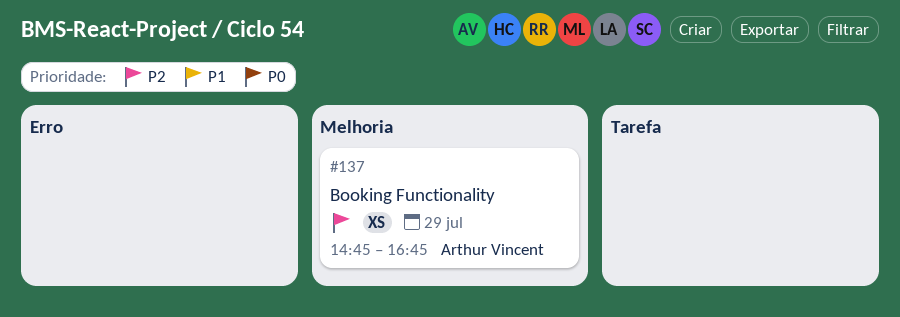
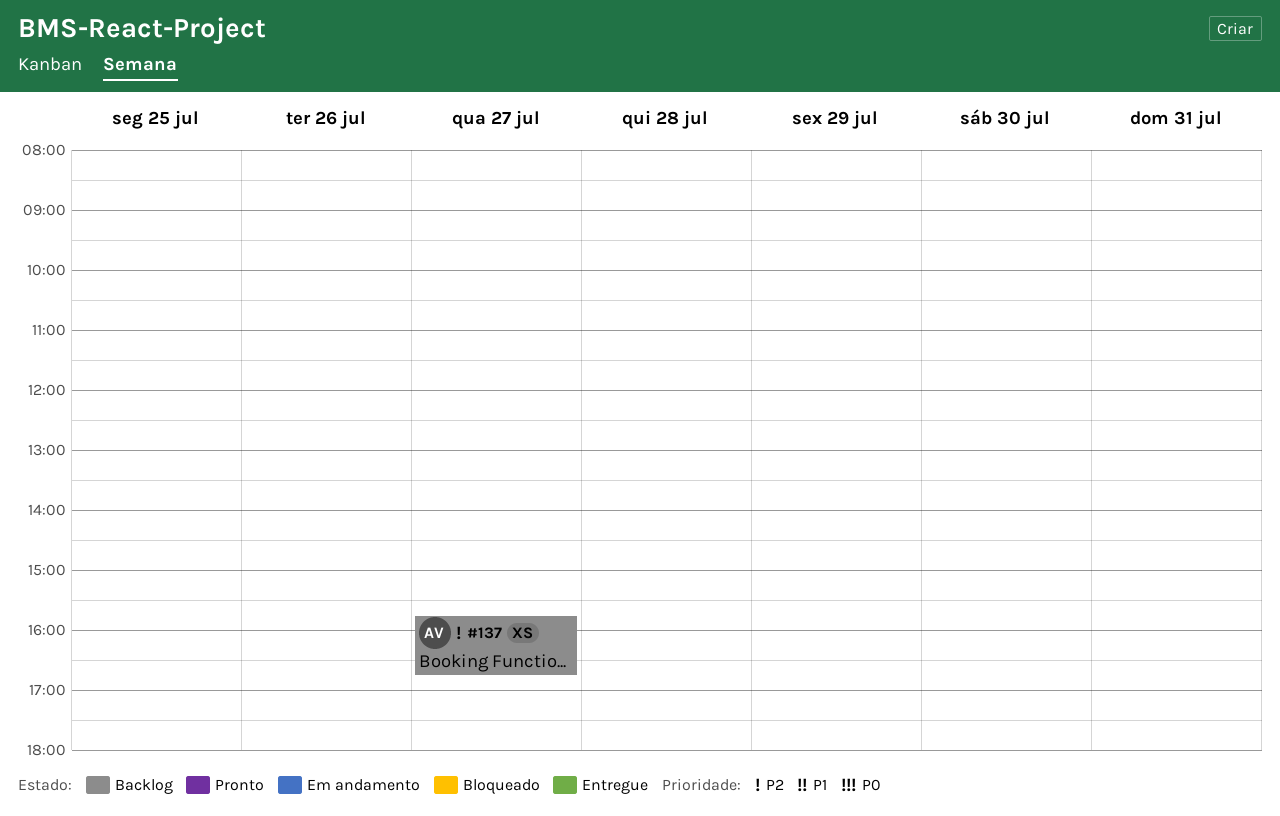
#137, day: Jul 29 -> Jul 27
#137, begins: 14:45 -> 15:45

